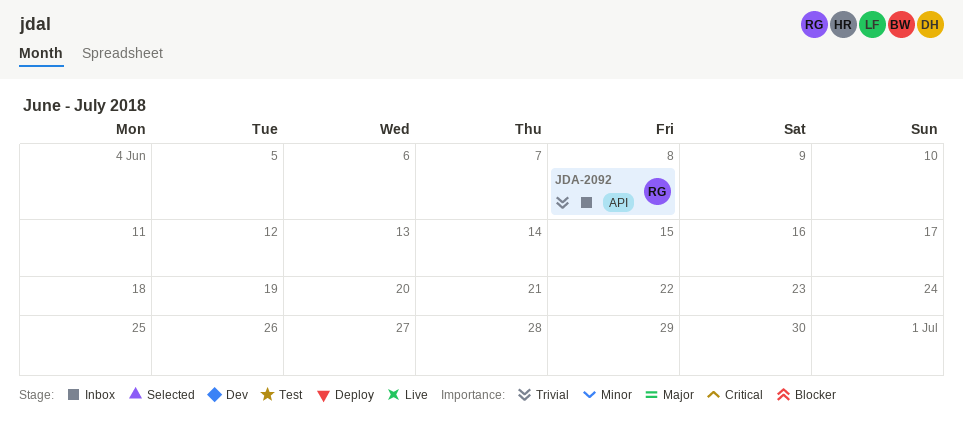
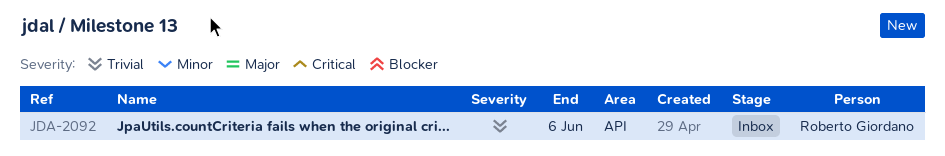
JDA-2092, due: Jun 8 -> Jun 6

